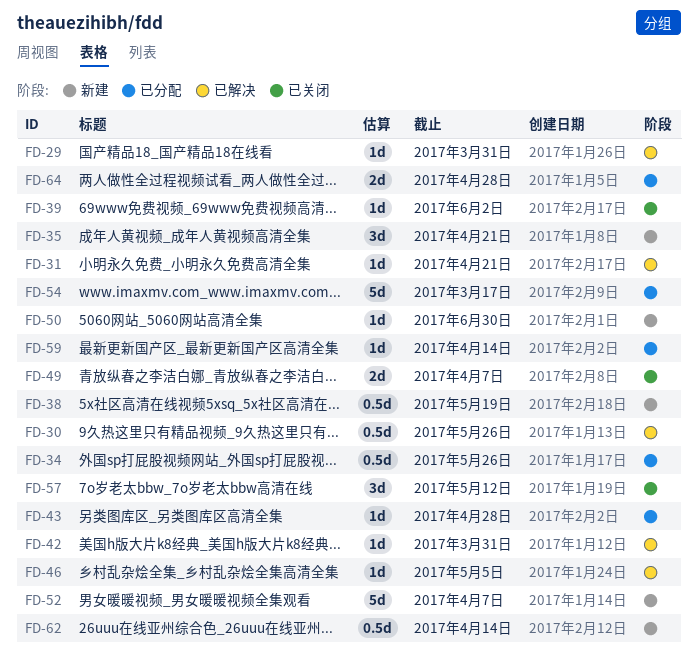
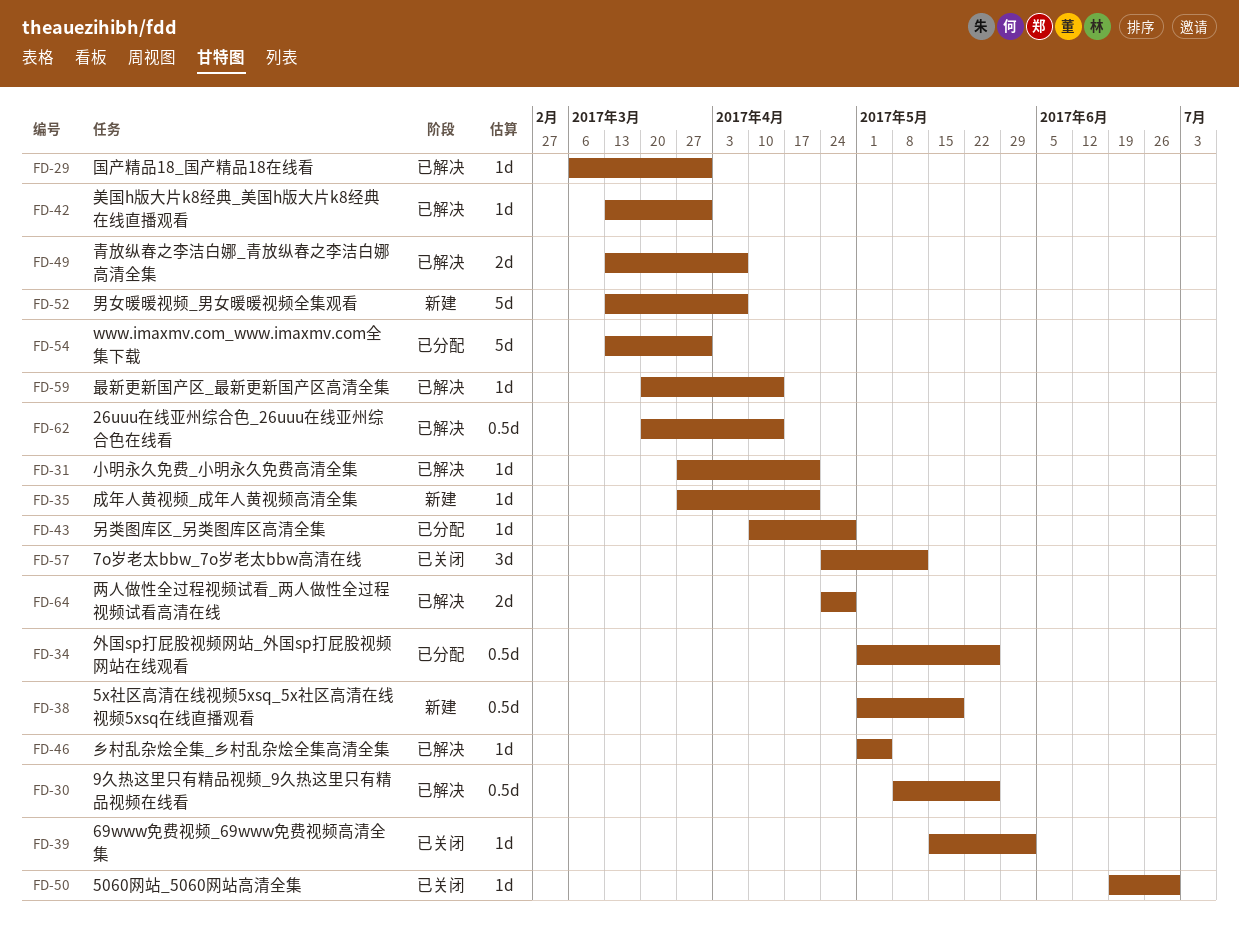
FD-35, estimate: 3d -> 1d
FD-49, status: 已关闭 -> 已解决
FD-50, status: 新建 -> 已关闭
FD-54, due: Mar 17 -> Mar 31
FD-59, status: 已分配 -> 已解决
FD-62, status: 新建 -> 已解决
FD-64, status: 已分配 -> 已解决

